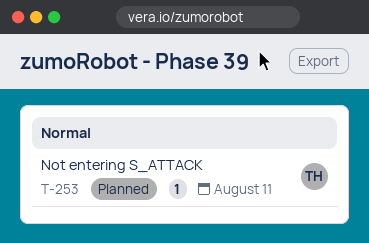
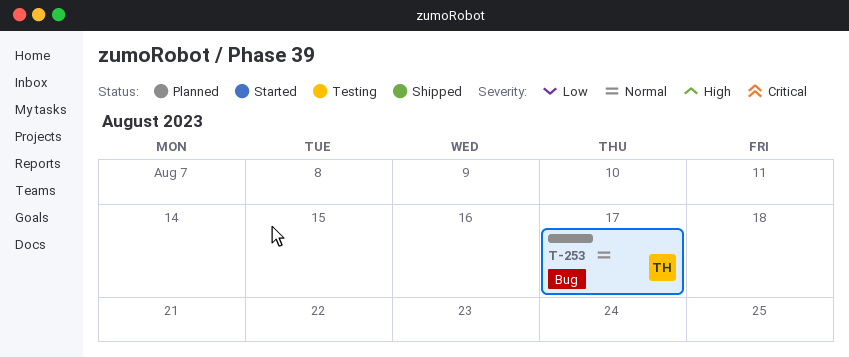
T-253, due: Aug 11 -> Aug 17

